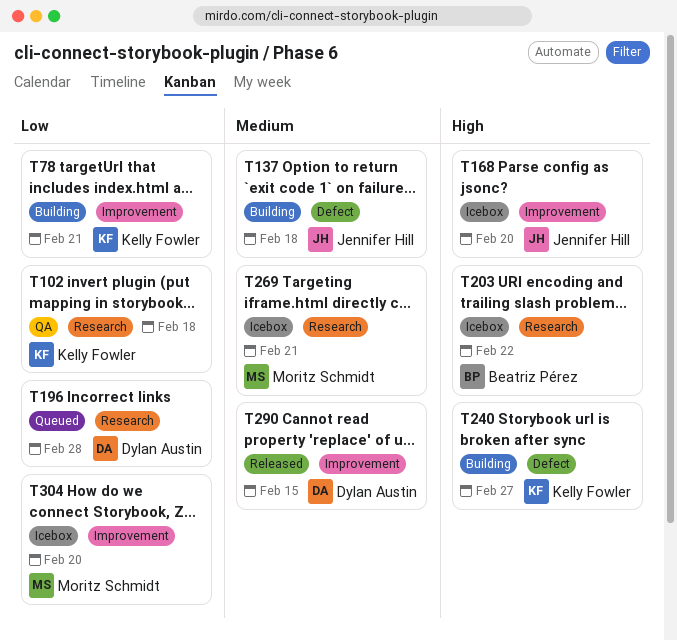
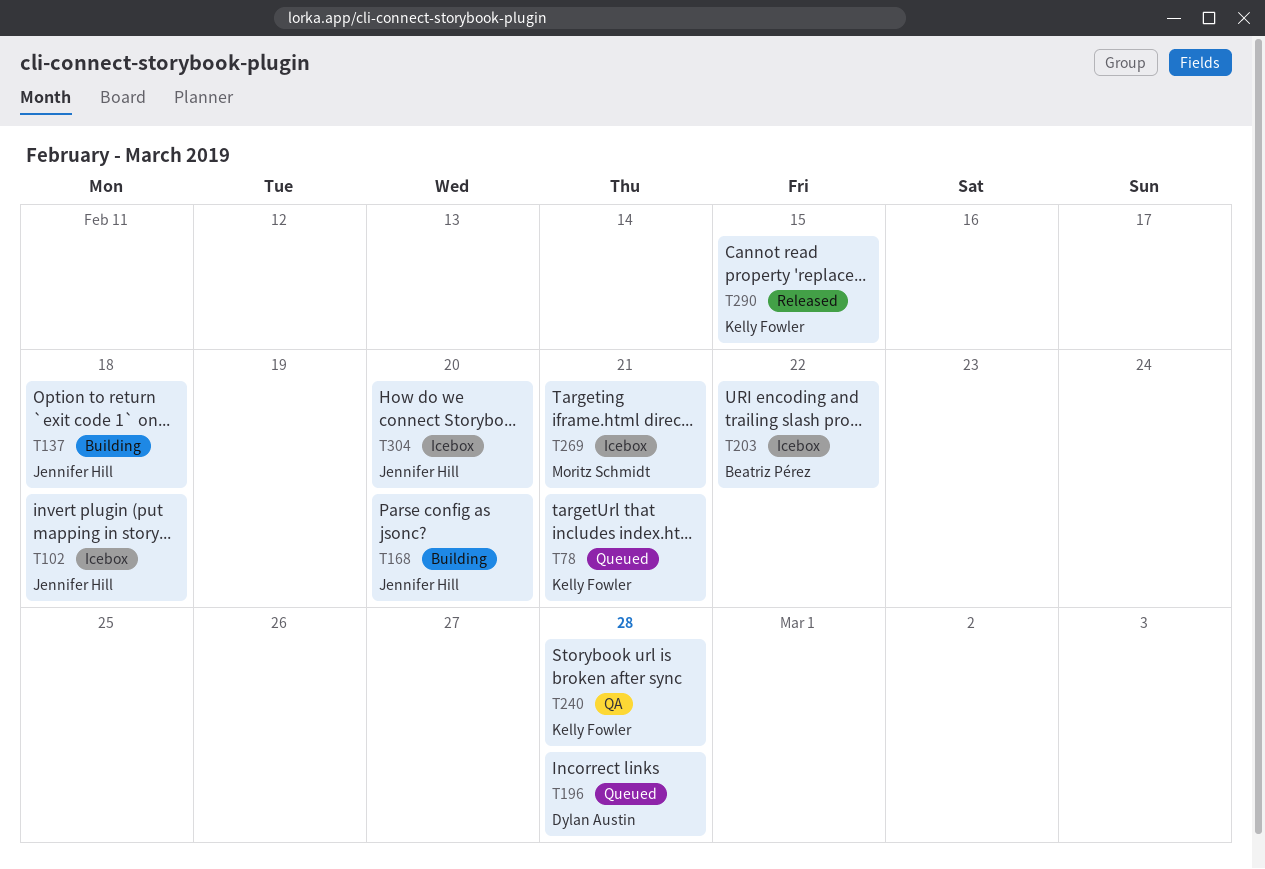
T78, status: Building -> Queued
T102, status: QA -> Icebox
T102, owner: Kelly Fowler -> Jennifer Hill
T168, status: Icebox -> Building
T240, status: Building -> QA
T240, due: Feb 27 -> Feb 28
T290, owner: Dylan Austin -> Kelly Fowler
T304, owner: Moritz Schmidt -> Jennifer Hill

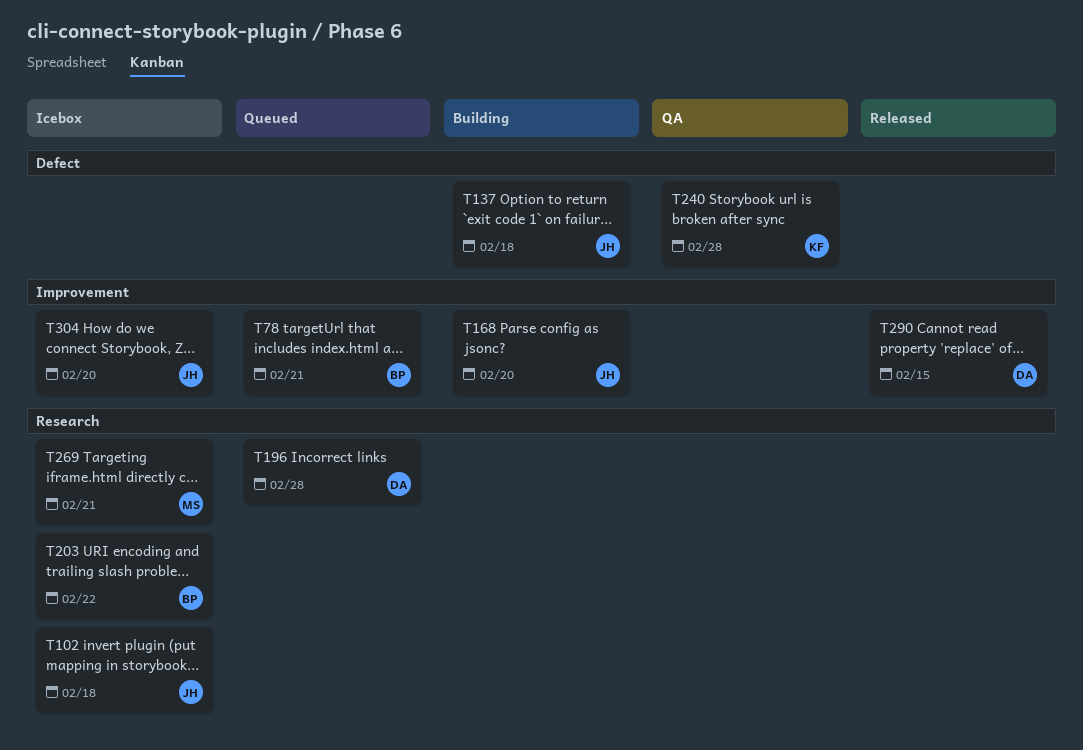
T78, owner: Kelly Fowler -> Beatriz Pérez
T290, owner: Kelly Fowler -> Dylan Austin

